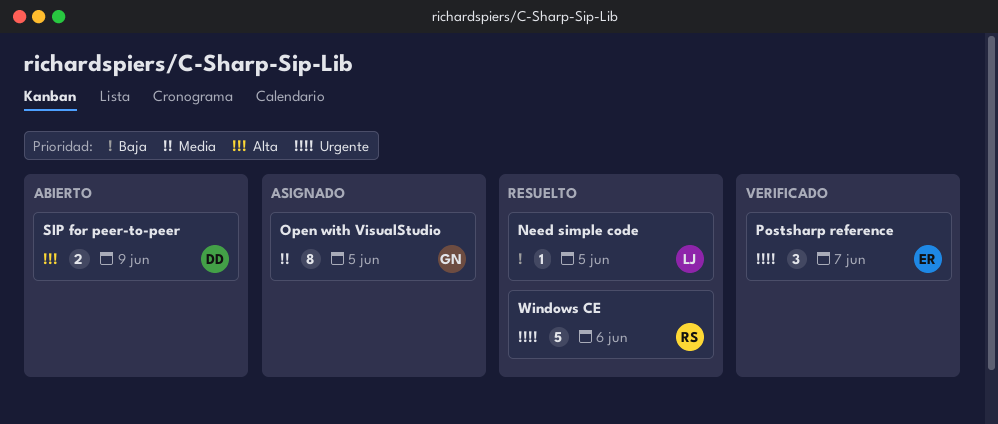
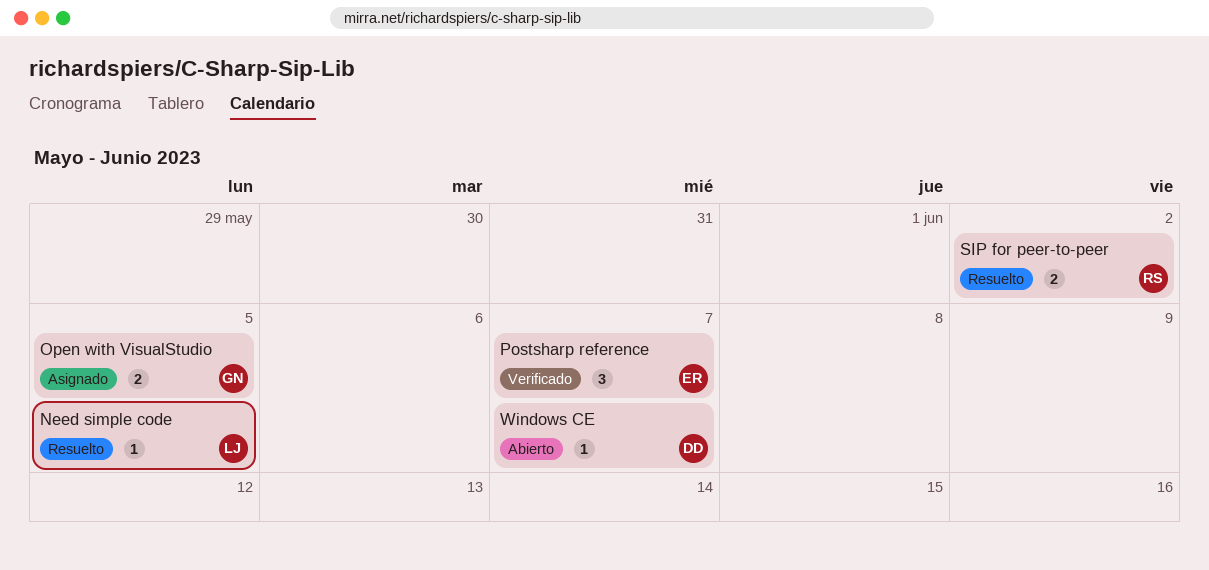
Open with VisualStudio, estimate: 8 -> 2
SIP for peer-to-peer, status: Abierto -> Resuelto
SIP for peer-to-peer, owner: DD -> RS
SIP for peer-to-peer, due: Jun 9 -> Jun 2
Windows CE, status: Resuelto -> Abierto
Windows CE, owner: RS -> DD
Windows CE, estimate: 5 -> 1
Windows CE, due: Jun 6 -> Jun 7

